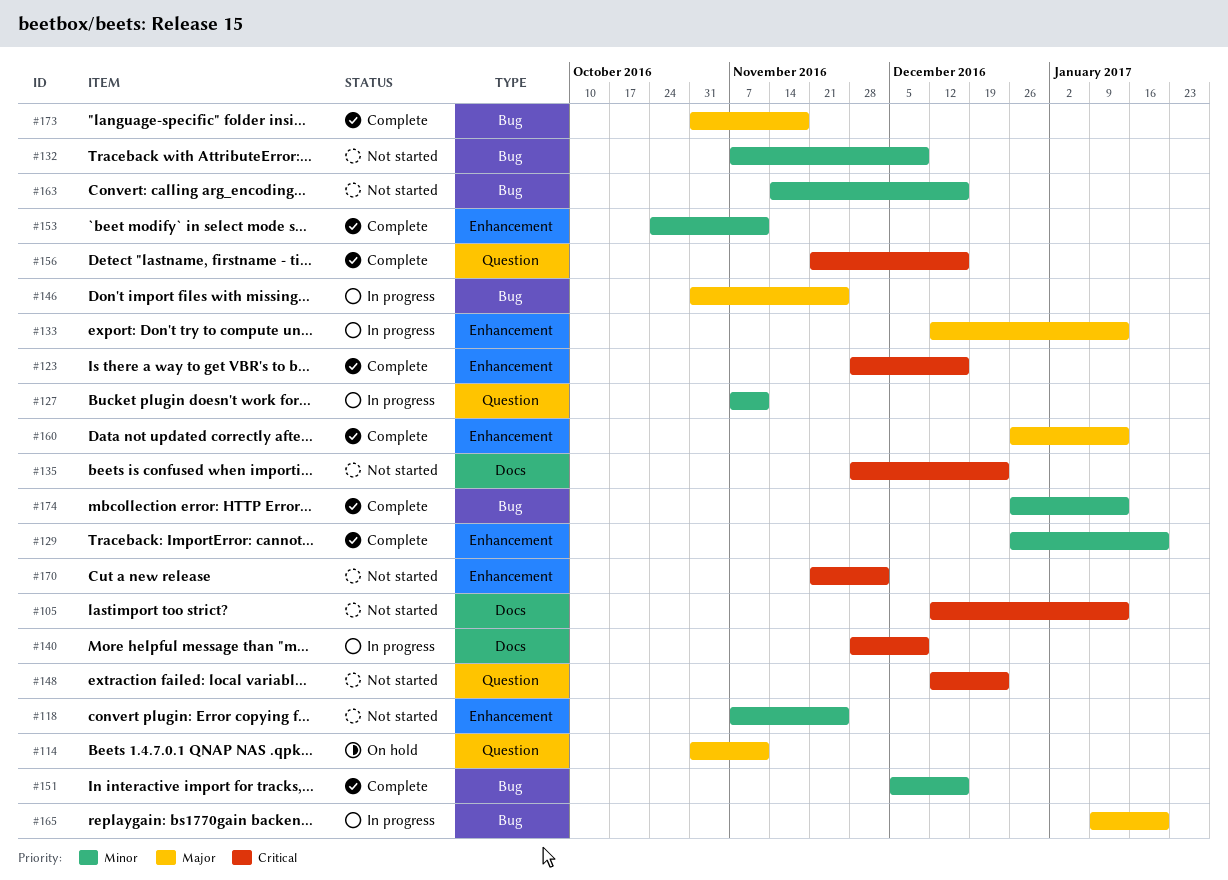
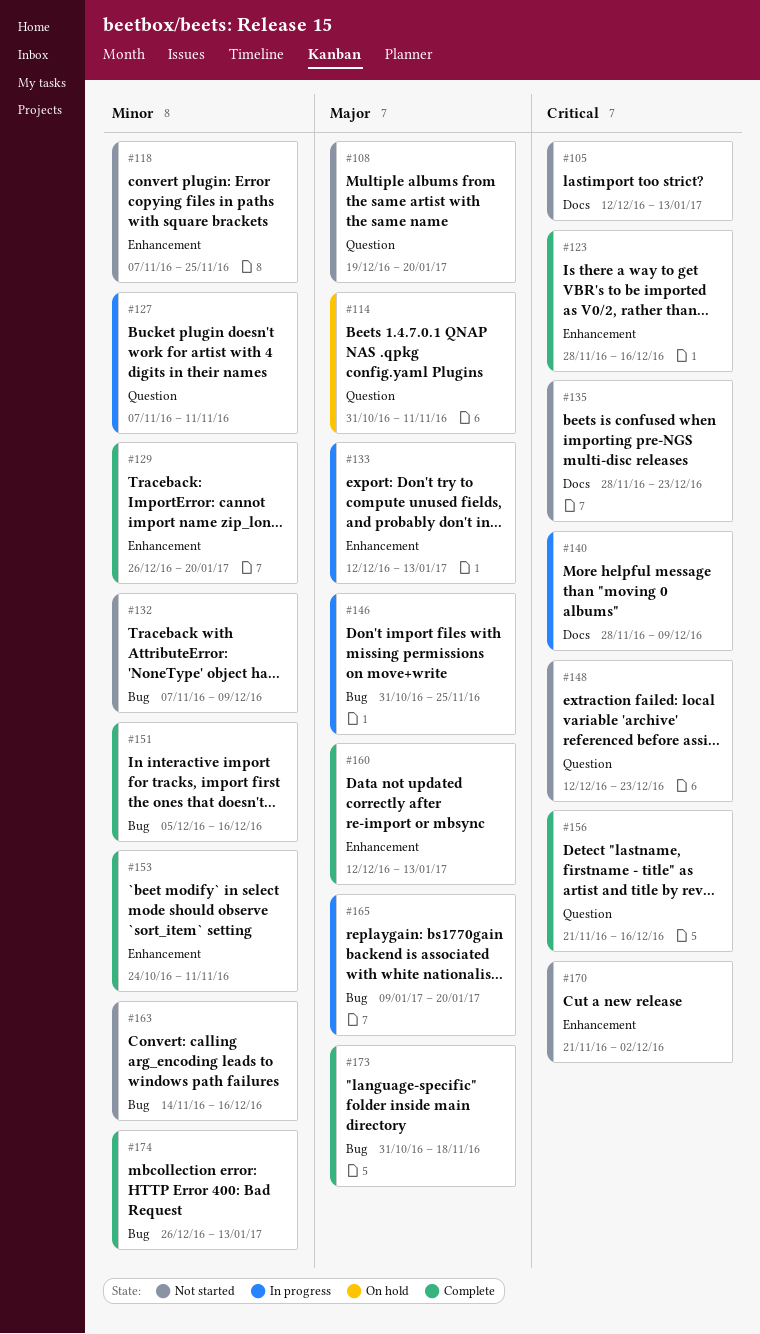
#108: none -> present
#160, start: Dec 26 -> Dec 12

